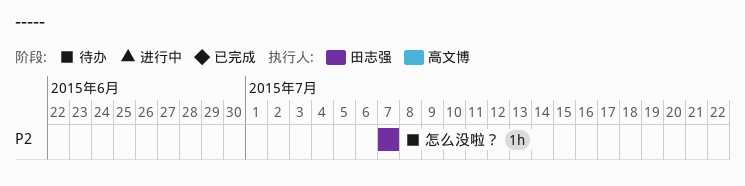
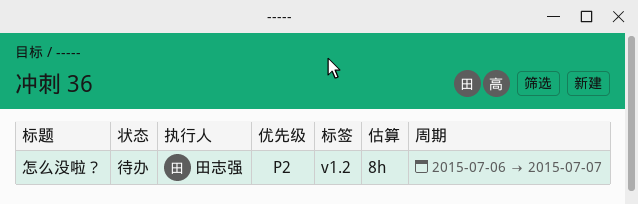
怎么没啦？, estimate: 1h -> 8h
怎么没啦？, start: Jul 7 -> Jul 6

